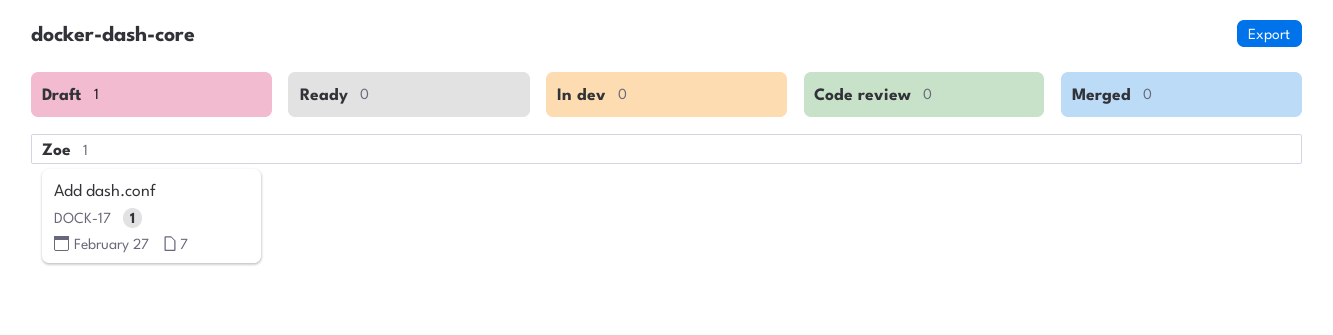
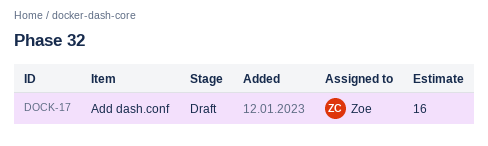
DOCK-17, estimate: 1 -> 16

